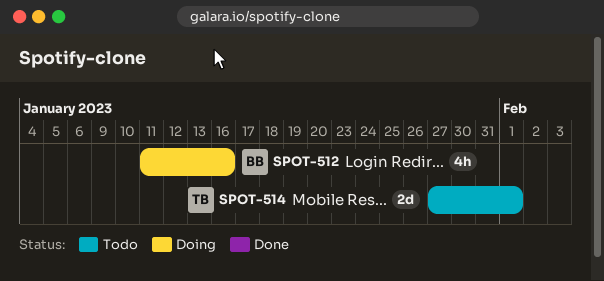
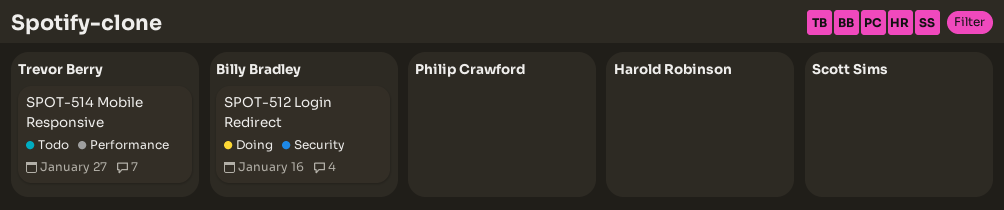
SPOT-514, due: Feb 1 -> Jan 27

